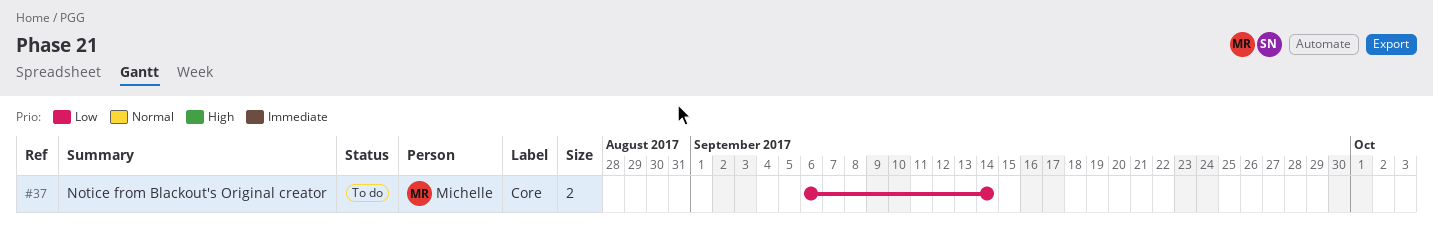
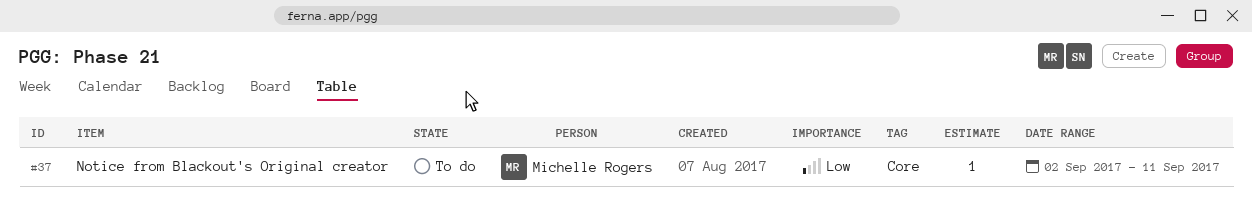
#37, estimate: 2 -> 1
#37, start: Sep 6 -> Sep 2
#37, due: Sep 14 -> Sep 11

